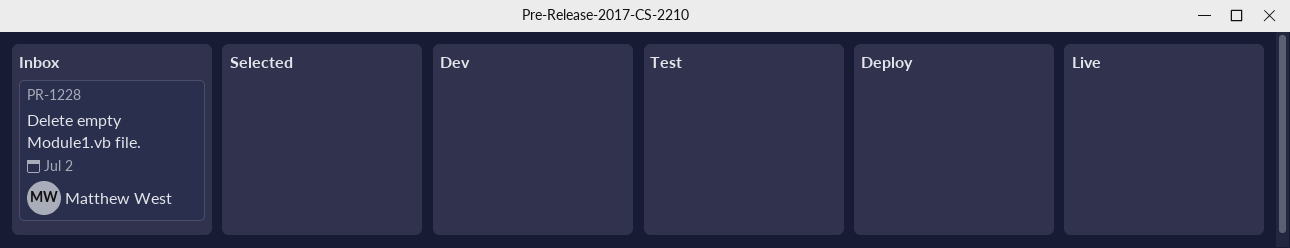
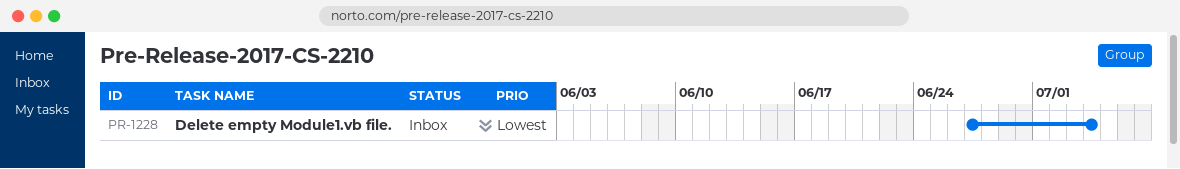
PR-1228, due: Jul 2 -> Jul 4

